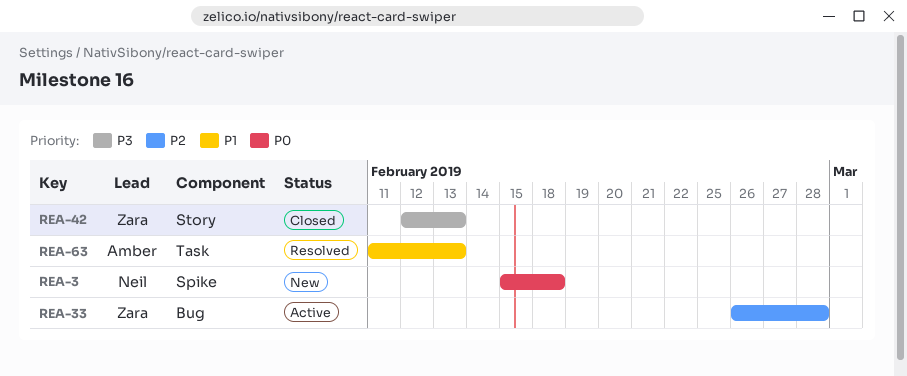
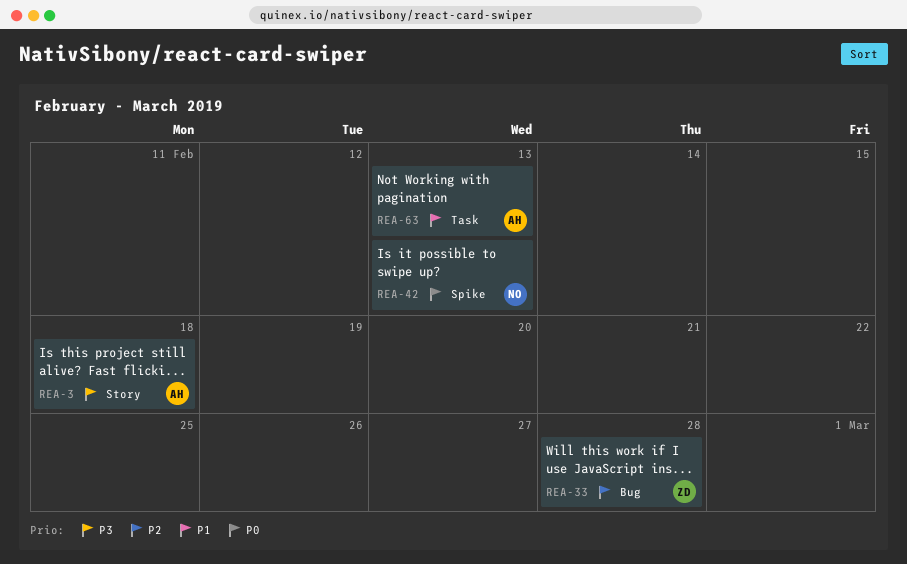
REA-3, owner: Neil -> Amber
REA-3, priority: P0 -> P3
REA-3, label: Spike -> Story
REA-42, owner: Zara -> Neil
REA-42, priority: P3 -> P0
REA-42, label: Story -> Spike

